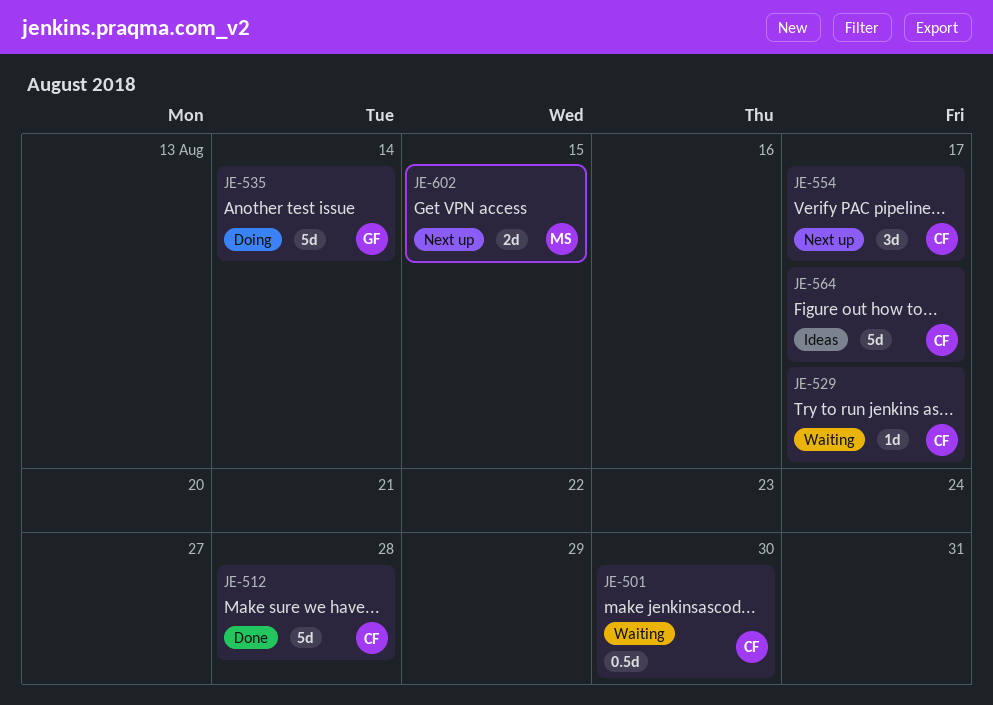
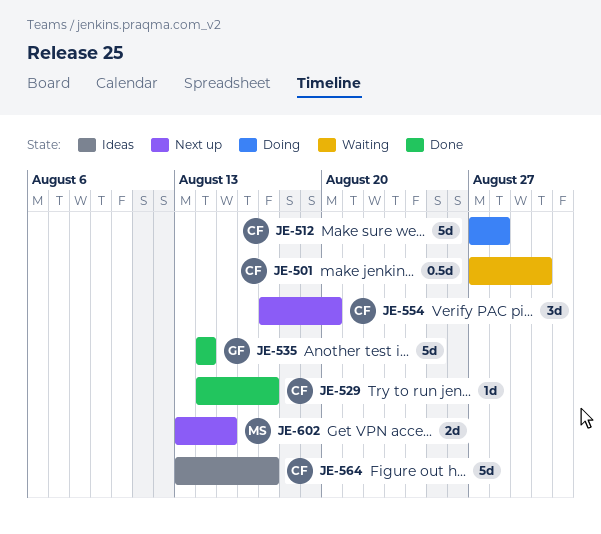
JE-512, status: Done -> Doing
JE-529, status: Waiting -> Done
JE-535, status: Doing -> Done
JE-554, due: Aug 17 -> Aug 20

